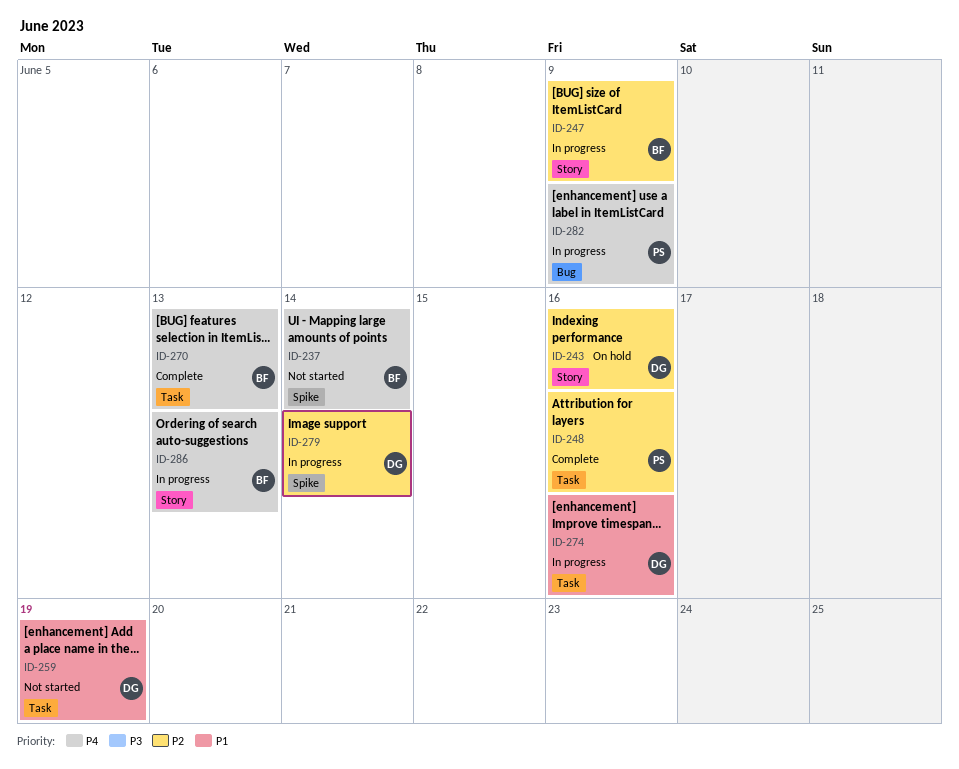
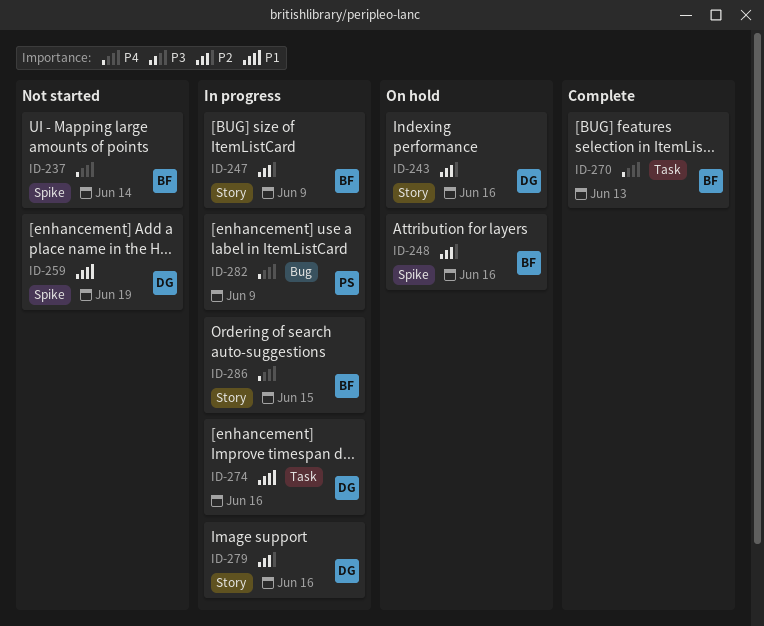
ID-248, status: Complete -> On hold
ID-248, owner: PS -> BF
ID-248, label: Task -> Spike
ID-259, label: Task -> Spike
ID-279, label: Spike -> Story
ID-279, due: Jun 14 -> Jun 16
ID-286, due: Jun 13 -> Jun 15

